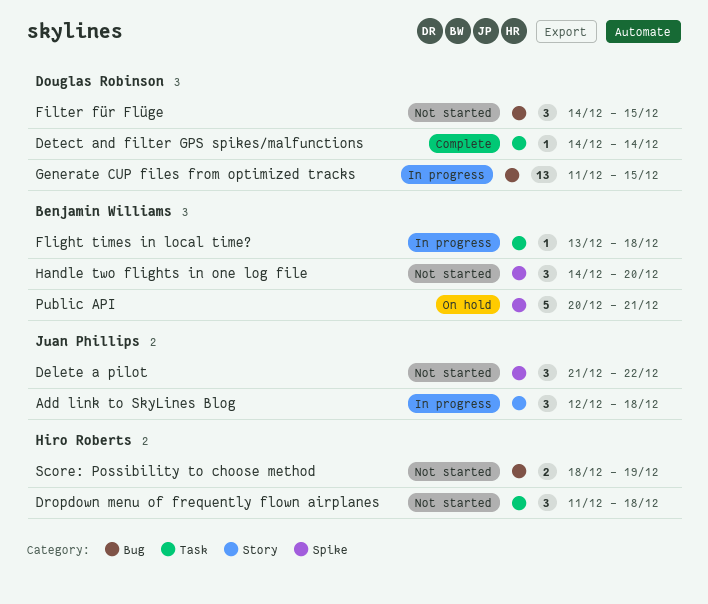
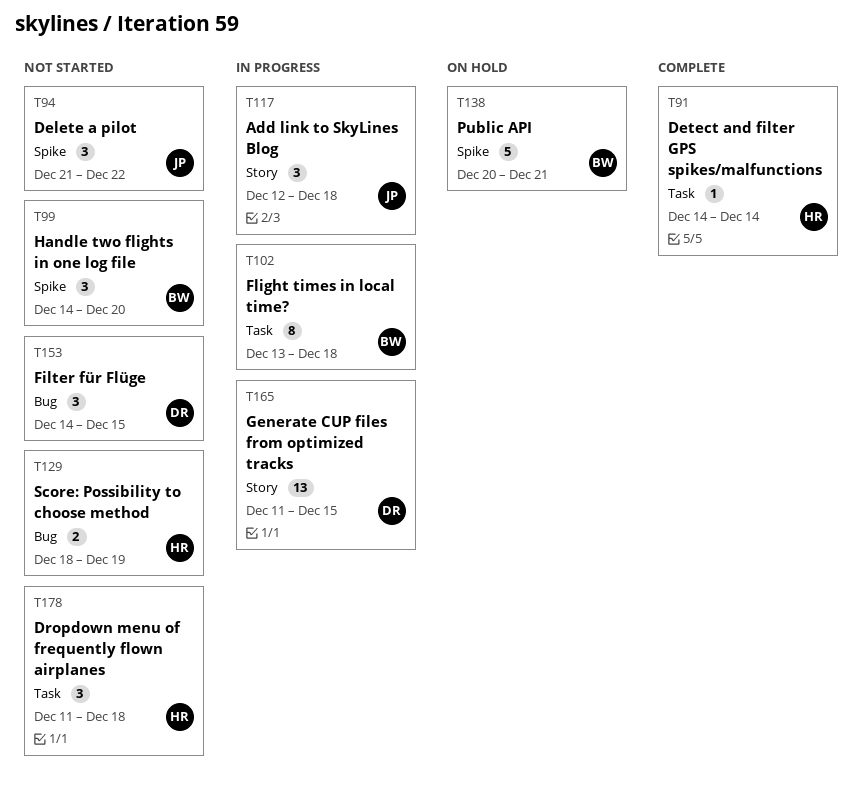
Detect and filter GPS spikes/malfunctions, owner: Douglas Robinson -> Hiro Roberts
Flight times in local time?, estimate: 1 -> 8
Generate CUP files from optimized tracks, label: Bug -> Story

